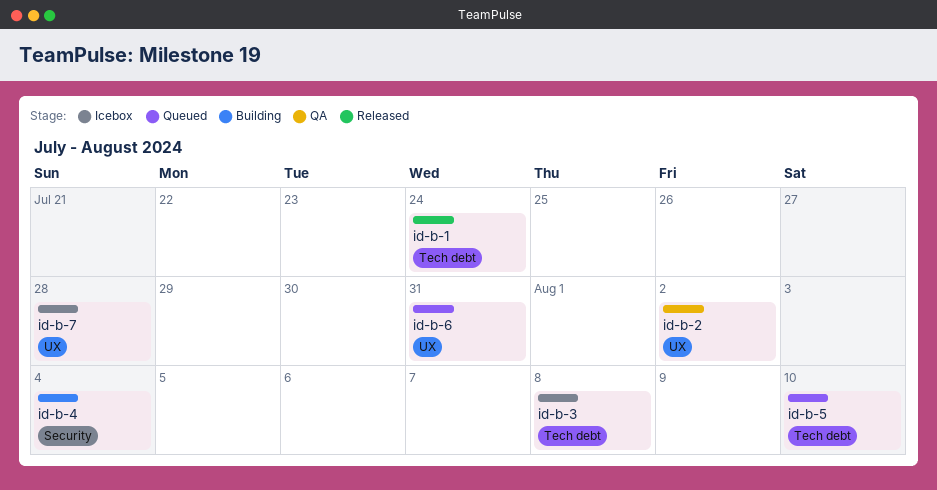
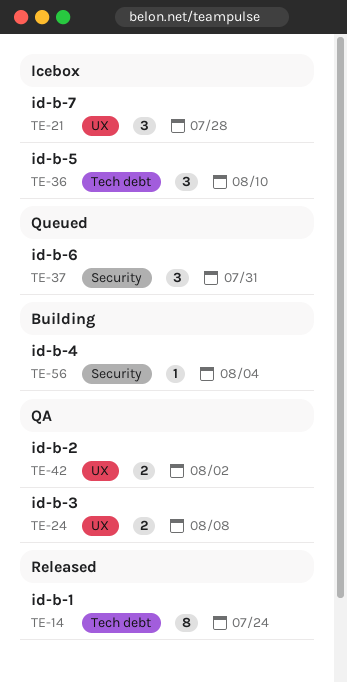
id-b-3, status: Icebox -> QA
id-b-3, label: Tech debt -> UX
id-b-5, status: Queued -> Icebox
id-b-6, label: UX -> Security

